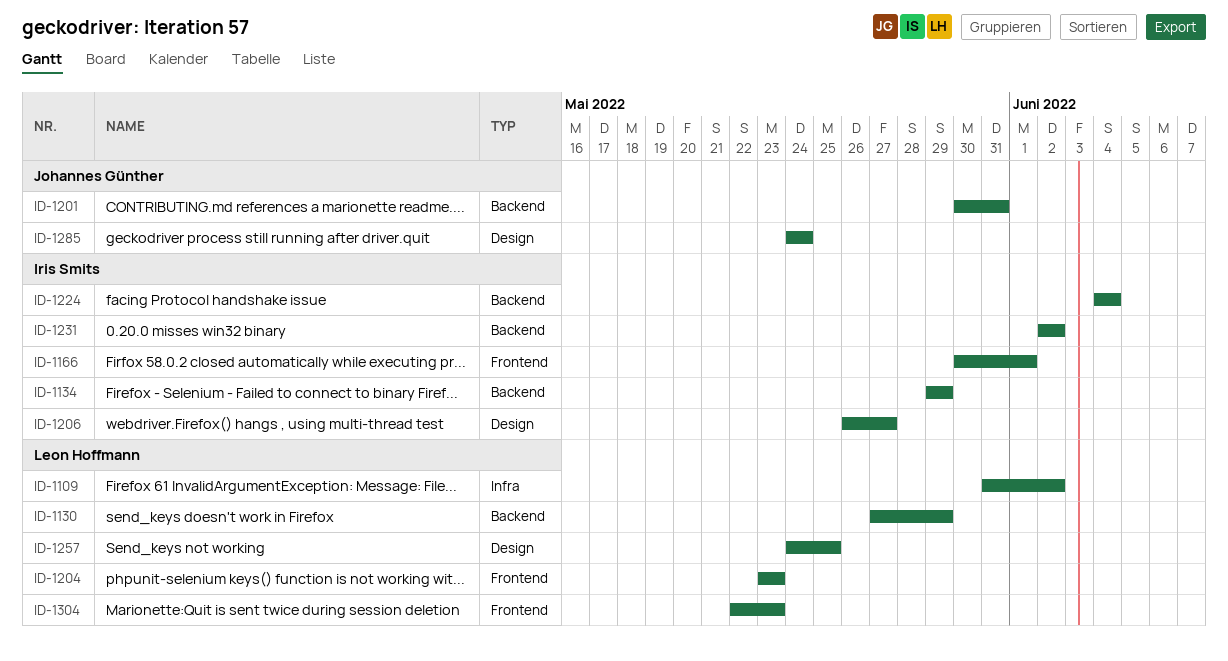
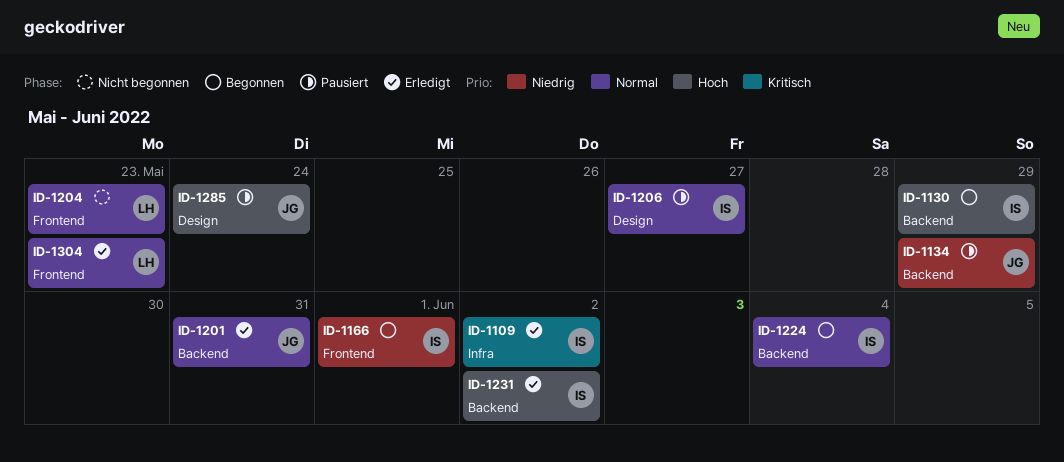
ID-1109, owner: Leon Hoffmann -> Iris Smits
ID-1130, owner: Leon Hoffmann -> Iris Smits
ID-1134, owner: Iris Smits -> Johannes Günther
ID-1257: present -> none

